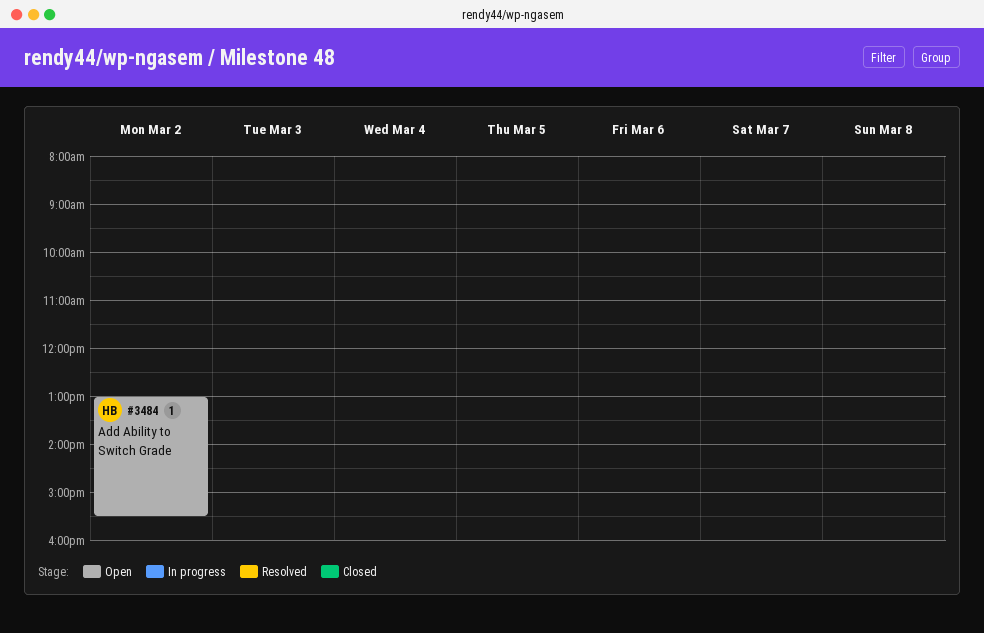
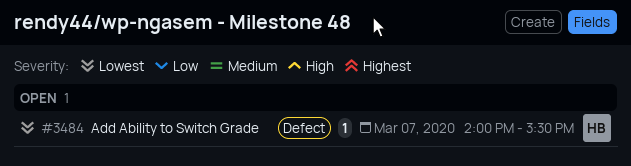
#3484, day: Mar 2 -> Mar 7
#3484, begins: 13:00 -> 14:00

